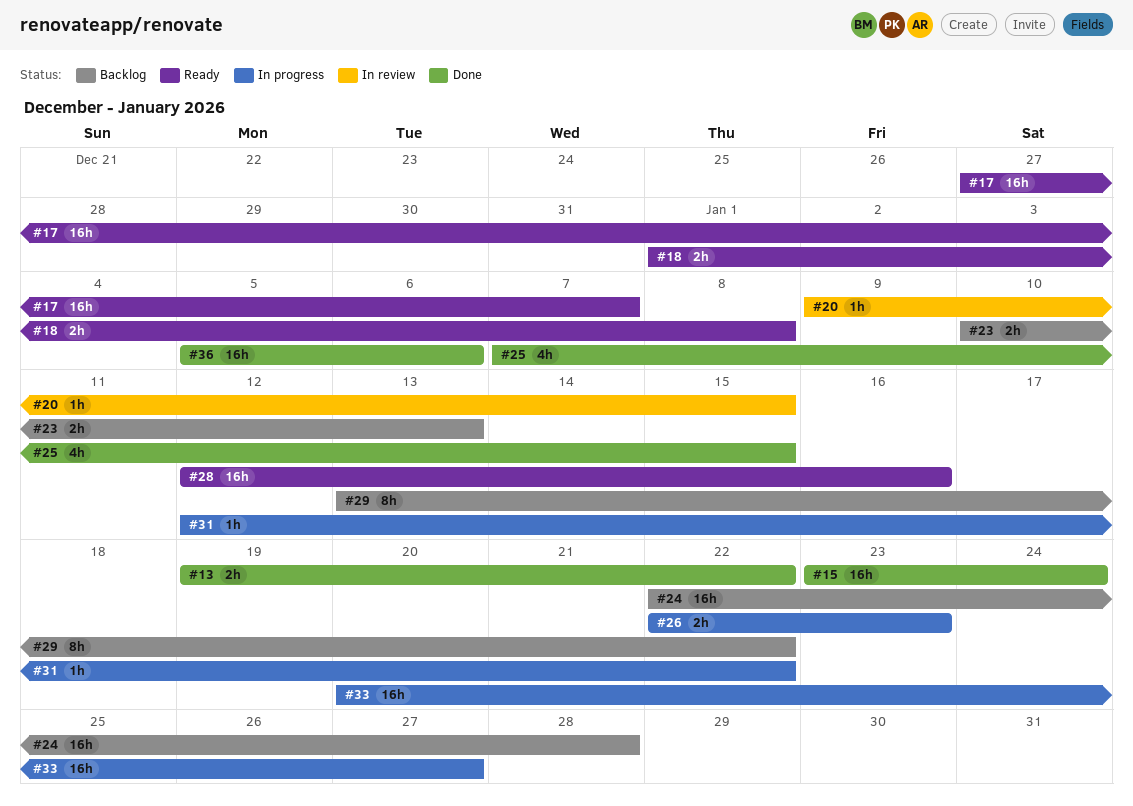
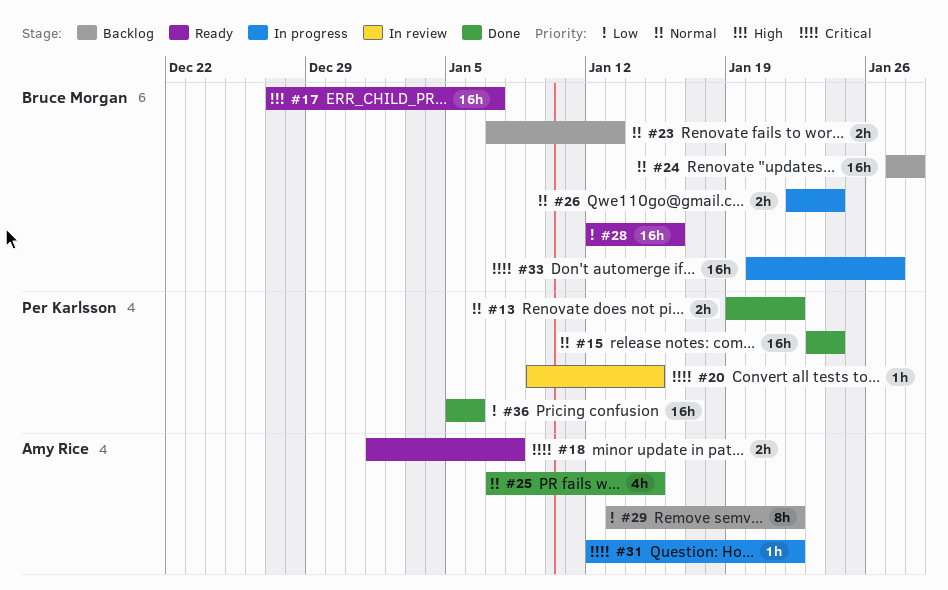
#23, start: Jan 10 -> Jan 7
#24, start: Jan 22 -> Jan 27
#26, due: Jan 23 -> Jan 24

